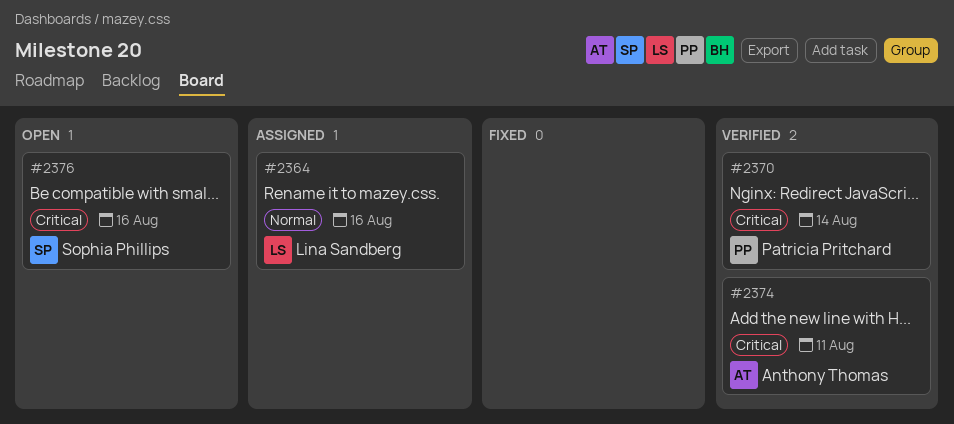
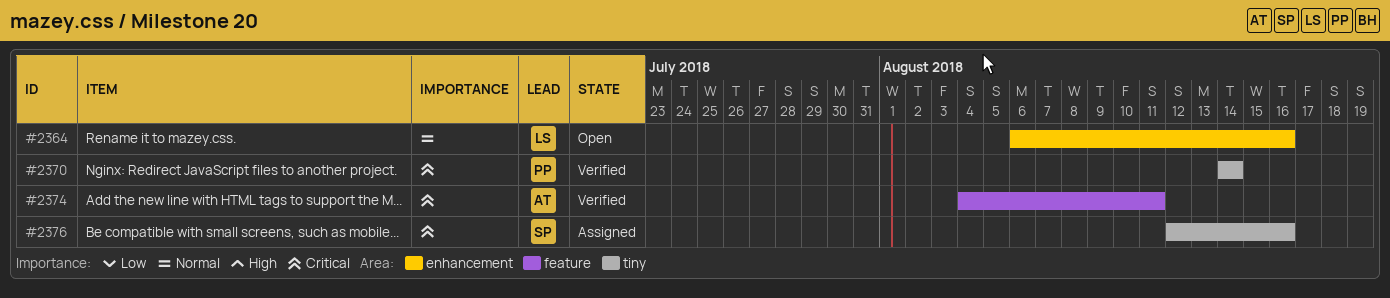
#2364, status: Assigned -> Open
#2376, status: Open -> Assigned

